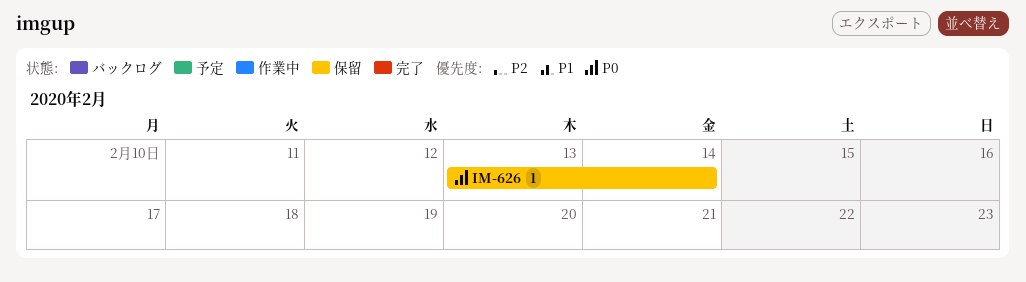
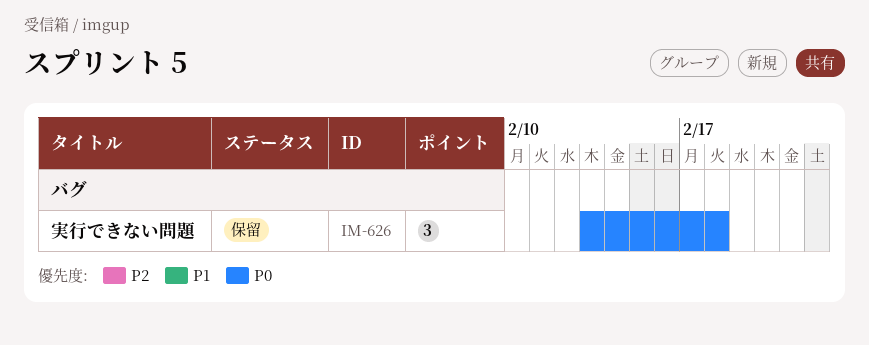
IM-626, estimate: 1 -> 3
IM-626, due: Feb 14 -> Feb 18

